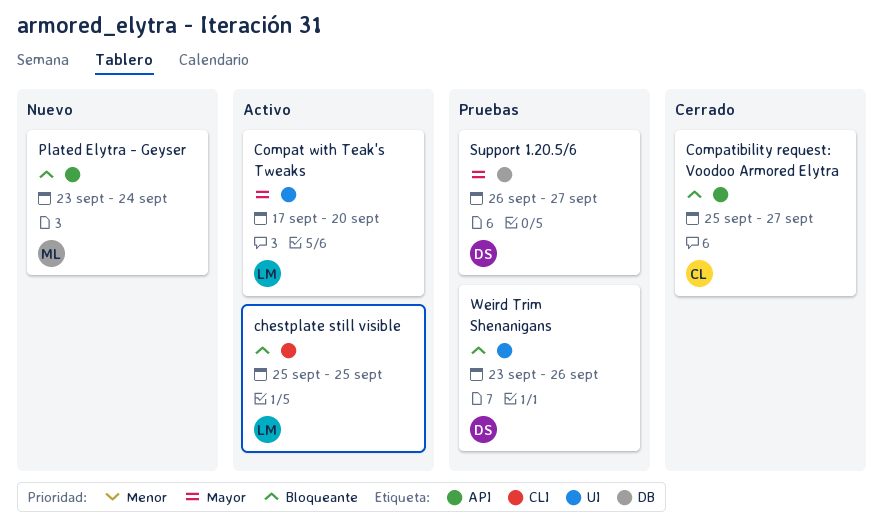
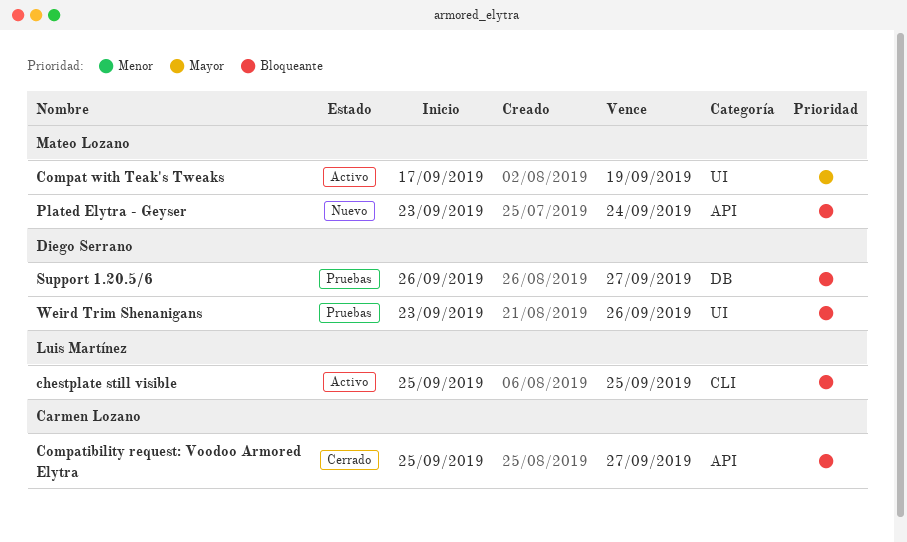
Compat with Teak's Tweaks, owner: Luis Martínez -> Mateo Lozano
Compat with Teak's Tweaks, due: Sep 20 -> Sep 19
Support 1.20.5/6, priority: Mayor -> Bloqueante

